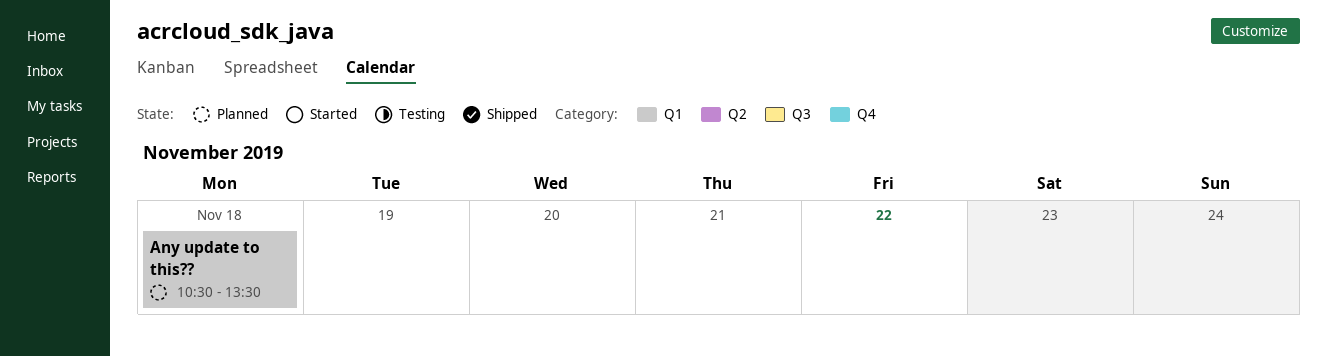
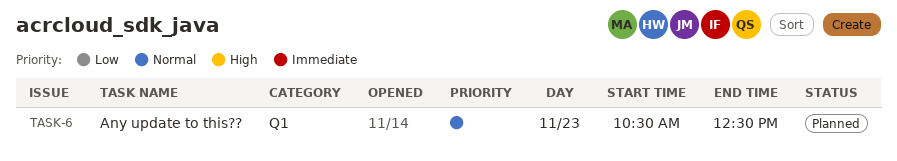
Any update to this??, day: Nov 18 -> Nov 23
Any update to this??, ends: 13:30 -> 12:30

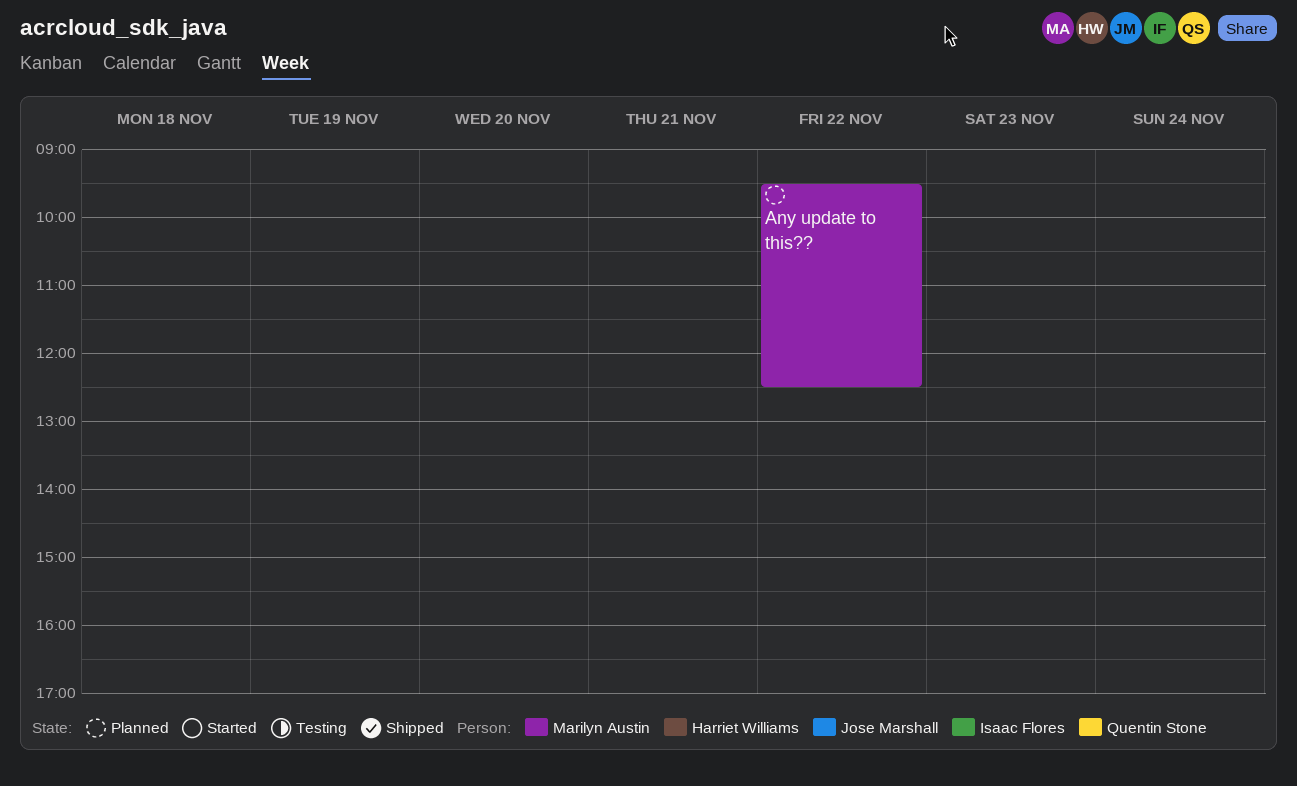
Any update to this??, day: Nov 23 -> Nov 22
Any update to this??, begins: 10:30 -> 09:30

